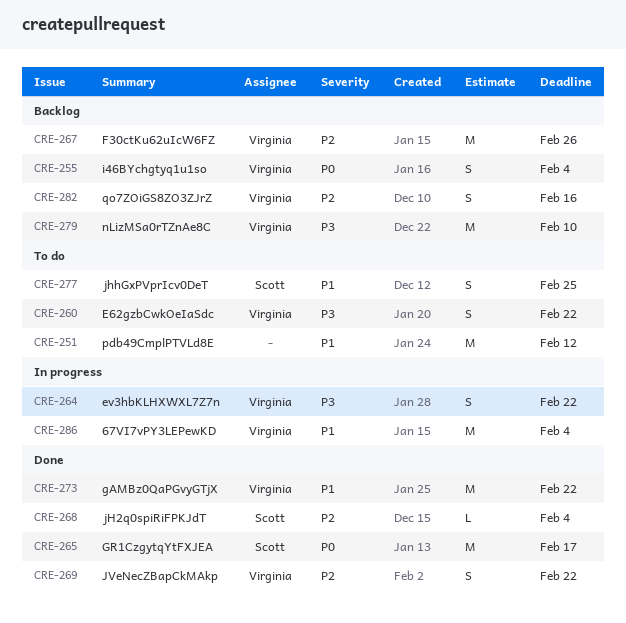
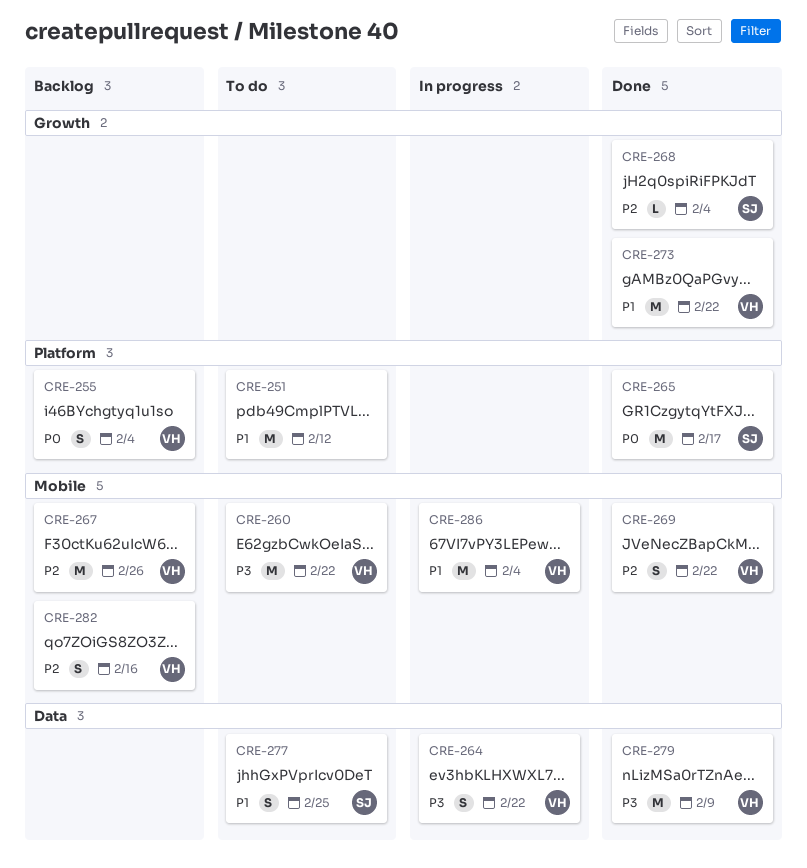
CRE-260, estimate: S -> M
CRE-279, status: Backlog -> Done
CRE-279, due: Feb 10 -> Feb 9

